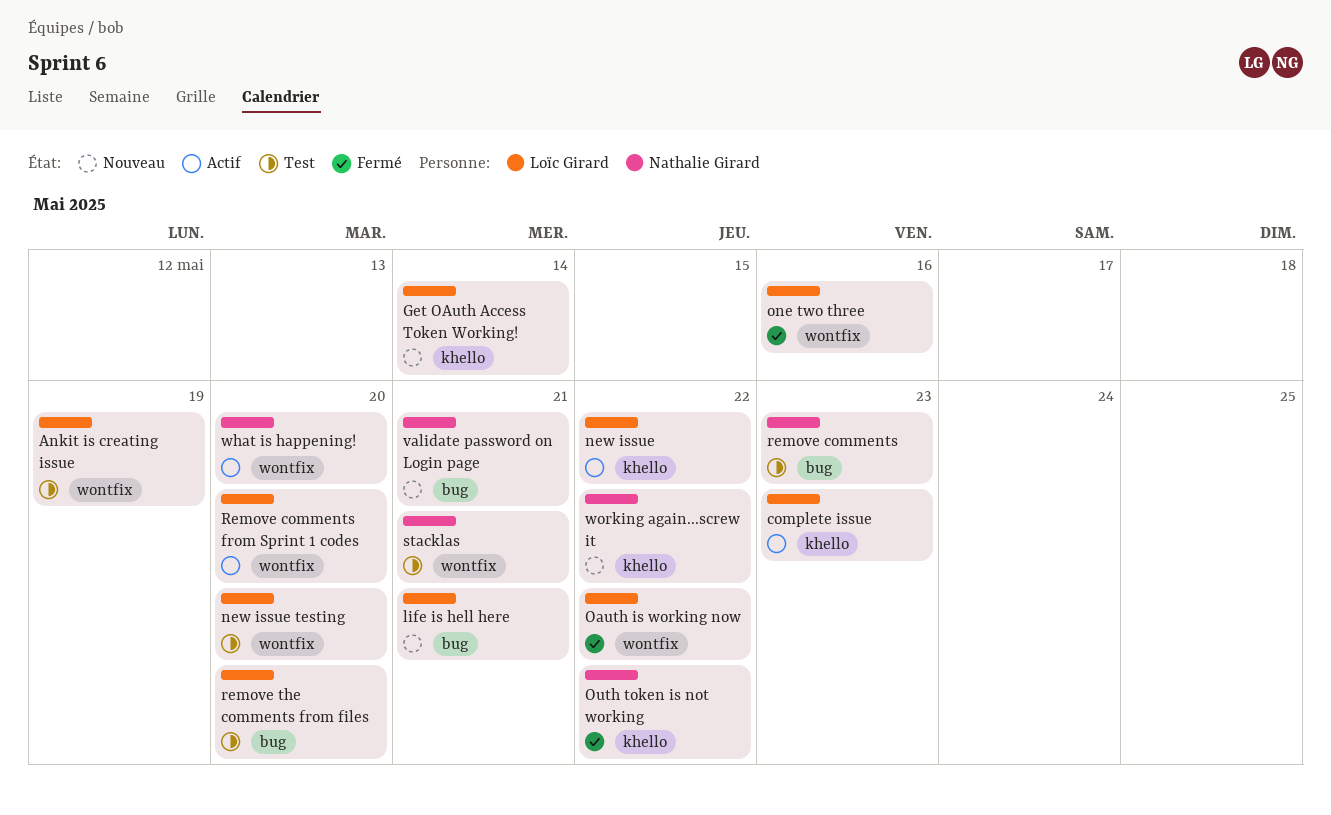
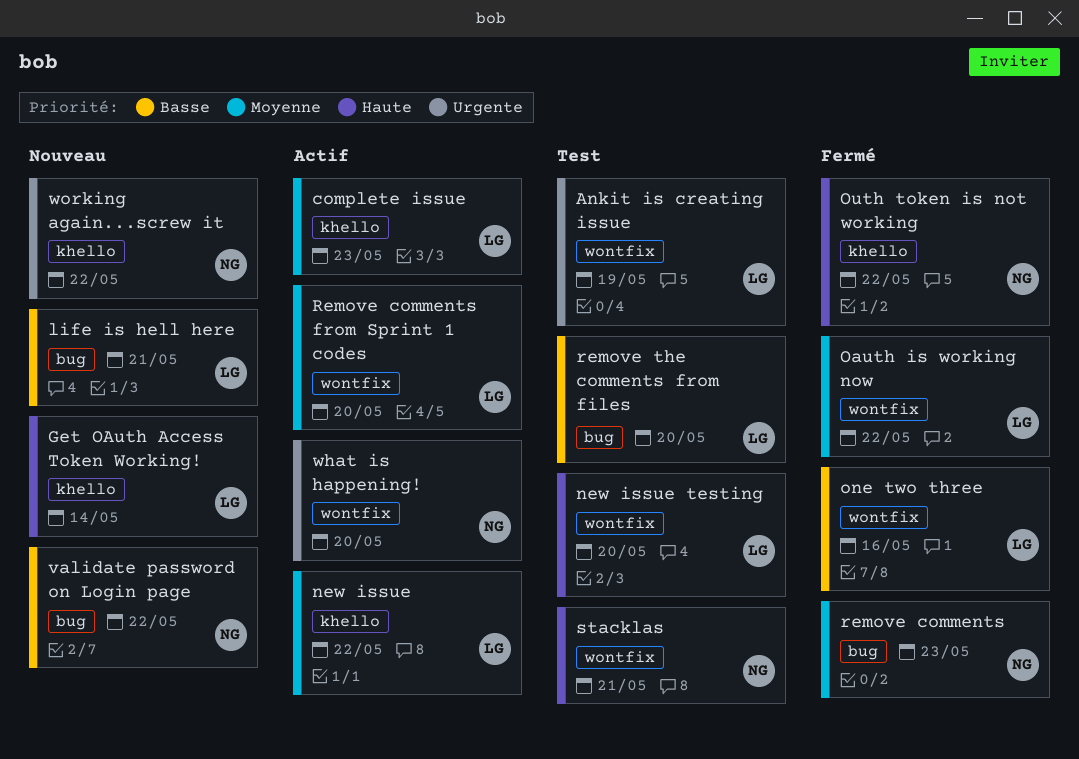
remove comments, status: Test -> Fermé
validate password on Login page, due: May 21 -> May 22

